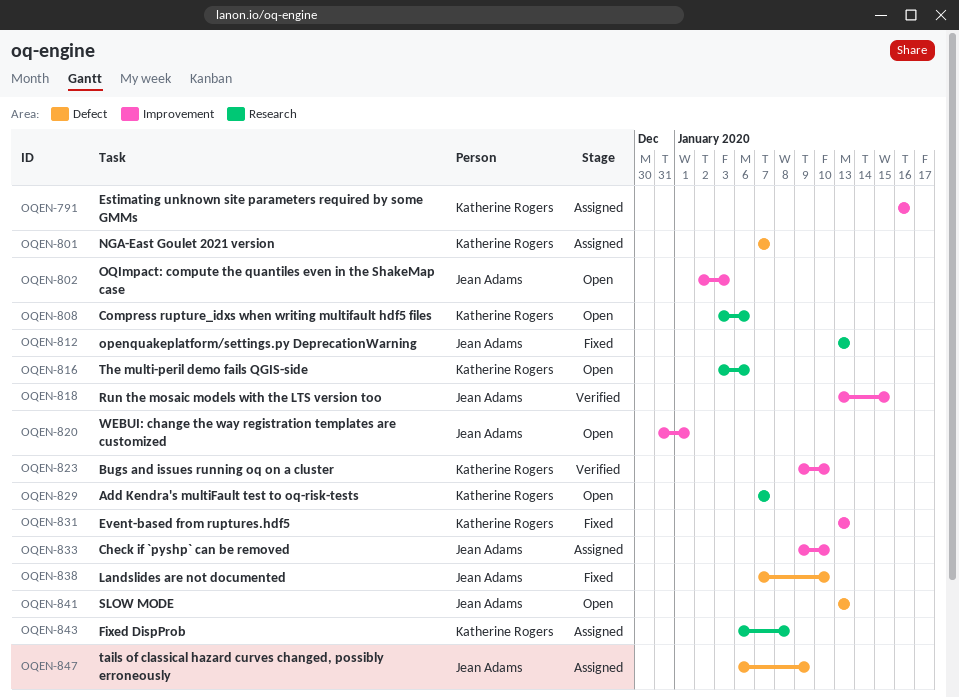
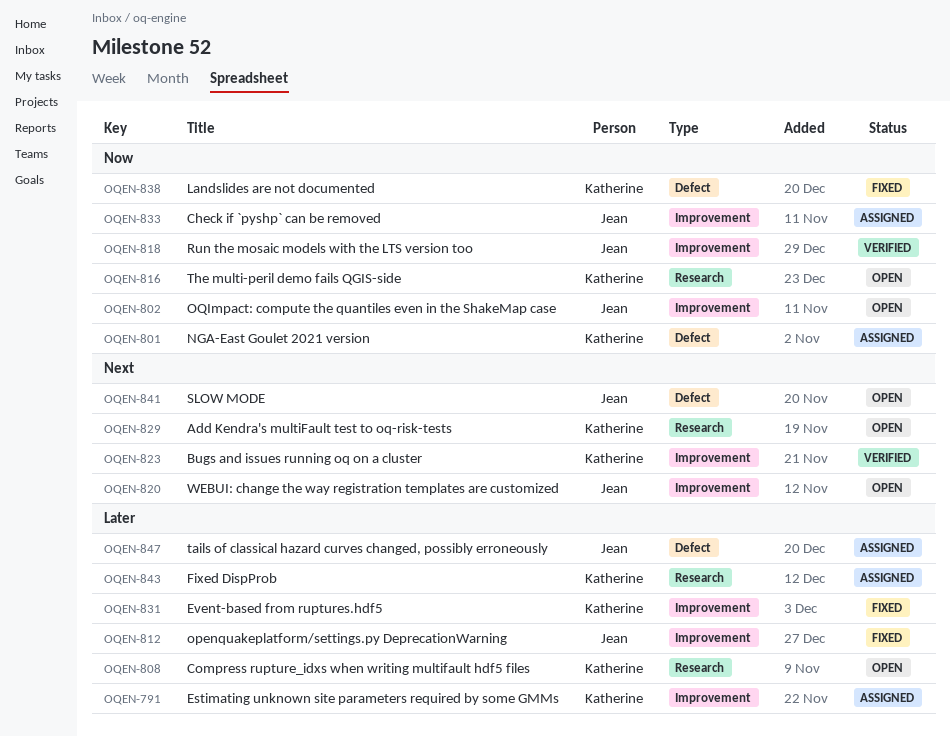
OQEN-812, label: Research -> Improvement
OQEN-838, owner: Jean Adams -> Katherine Rogers

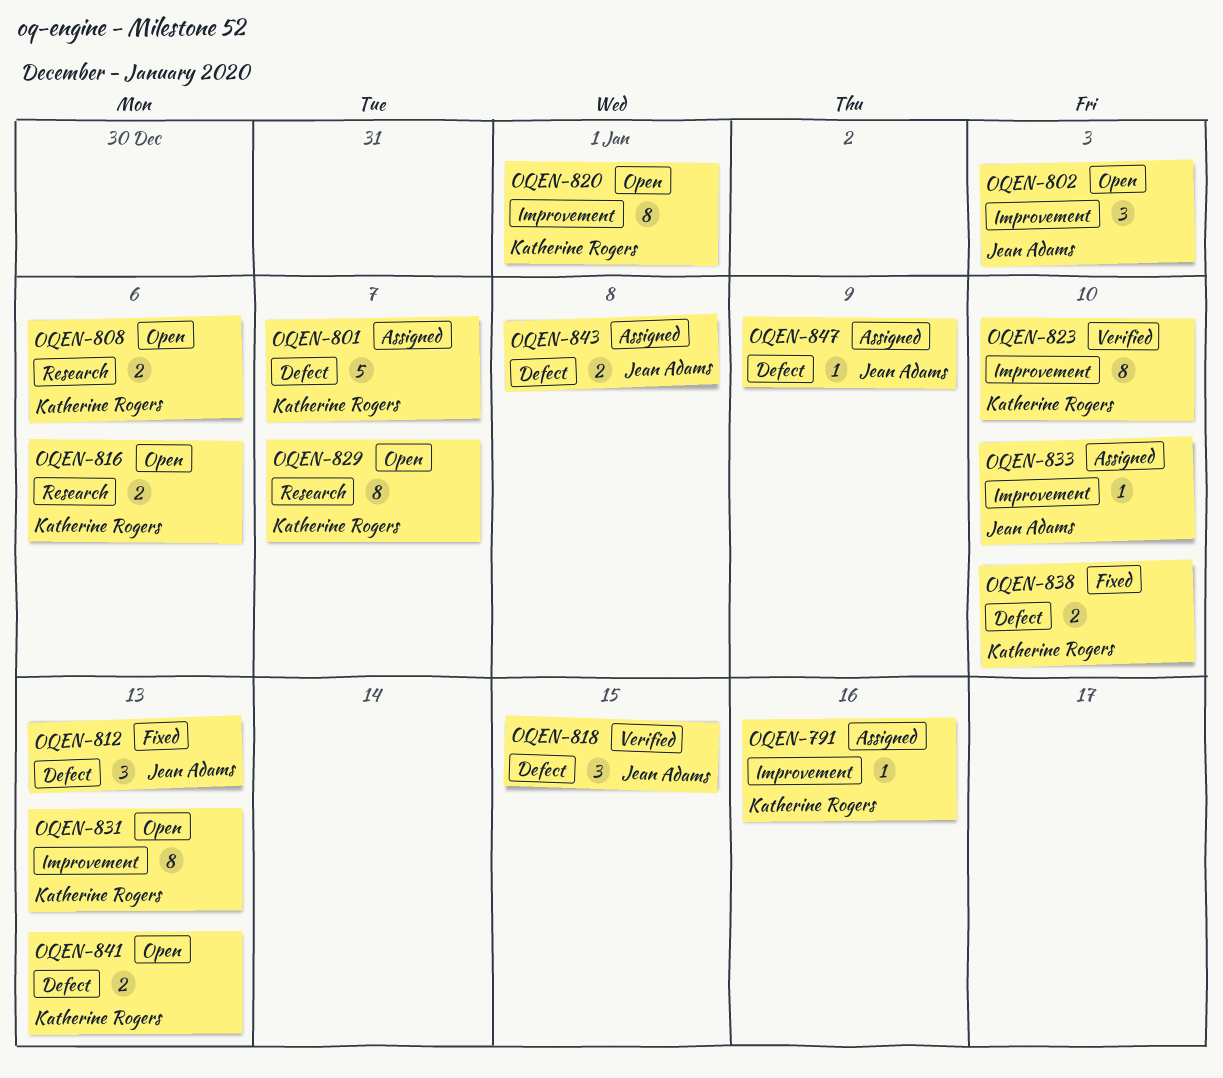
OQEN-812, label: Improvement -> Defect
OQEN-818, label: Improvement -> Defect
OQEN-820, owner: Jean Adams -> Katherine Rogers
OQEN-831, status: Fixed -> Open
OQEN-841, owner: Jean Adams -> Katherine Rogers
OQEN-843, owner: Katherine Rogers -> Jean Adams
OQEN-843, label: Research -> Defect

